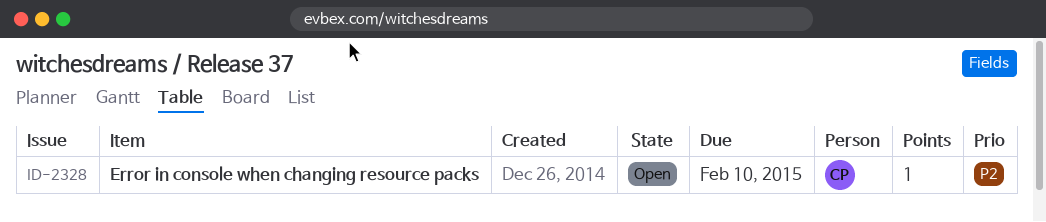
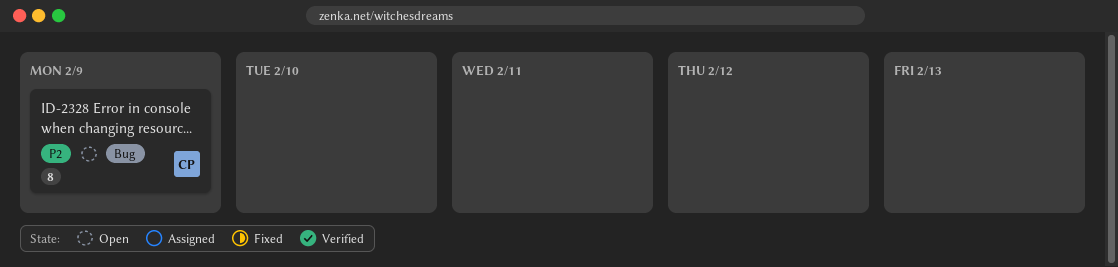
ID-2328, estimate: 1 -> 8
ID-2328, due: Feb 10 -> Feb 9

